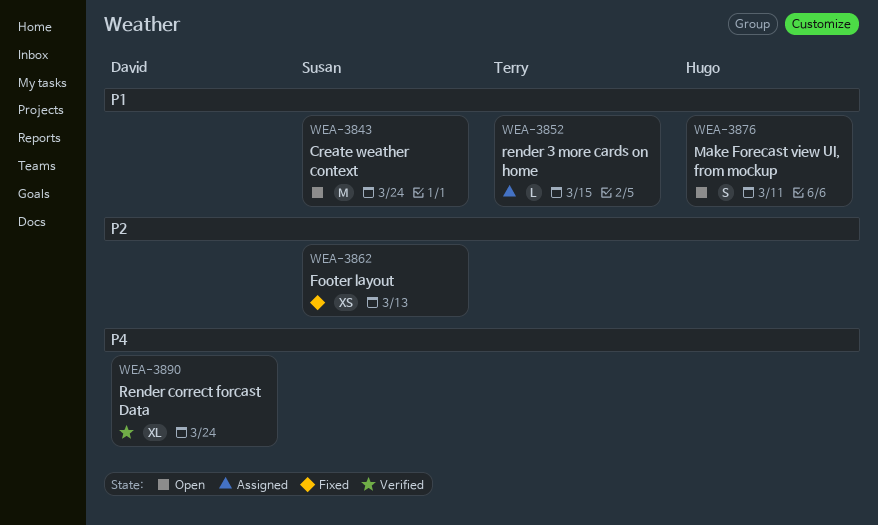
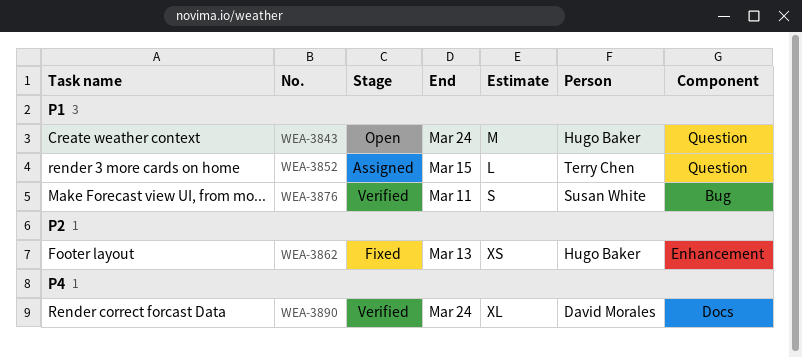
WEA-3843, owner: Susan White -> Hugo Baker
WEA-3862, owner: Susan White -> Hugo Baker
WEA-3876, status: Open -> Verified
WEA-3876, owner: Hugo Baker -> Susan White

